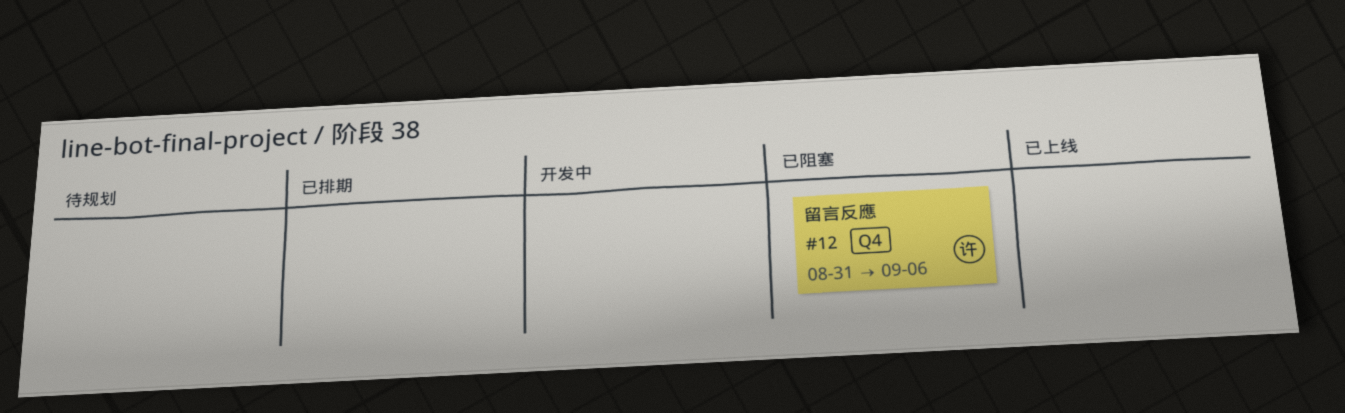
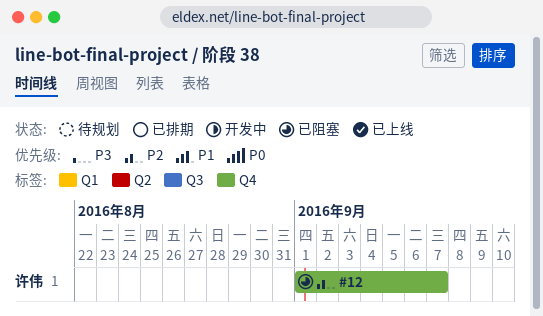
#12, start: Aug 31 -> Sep 1
#12, due: Sep 6 -> Sep 7

